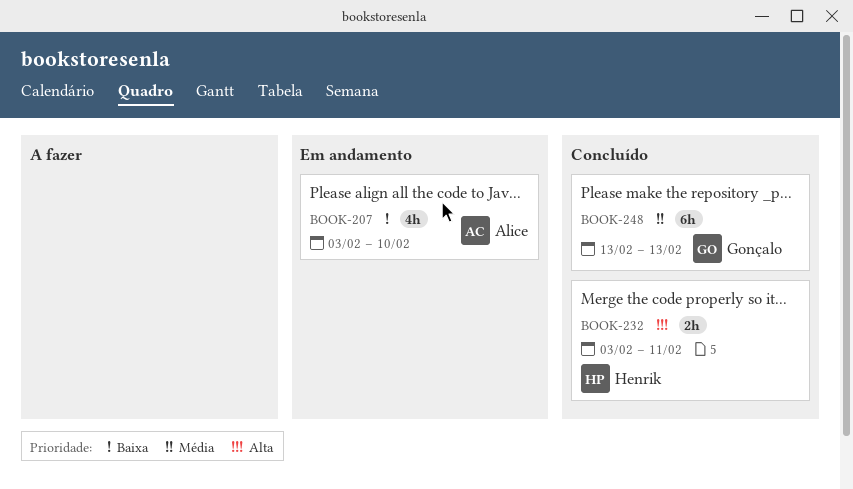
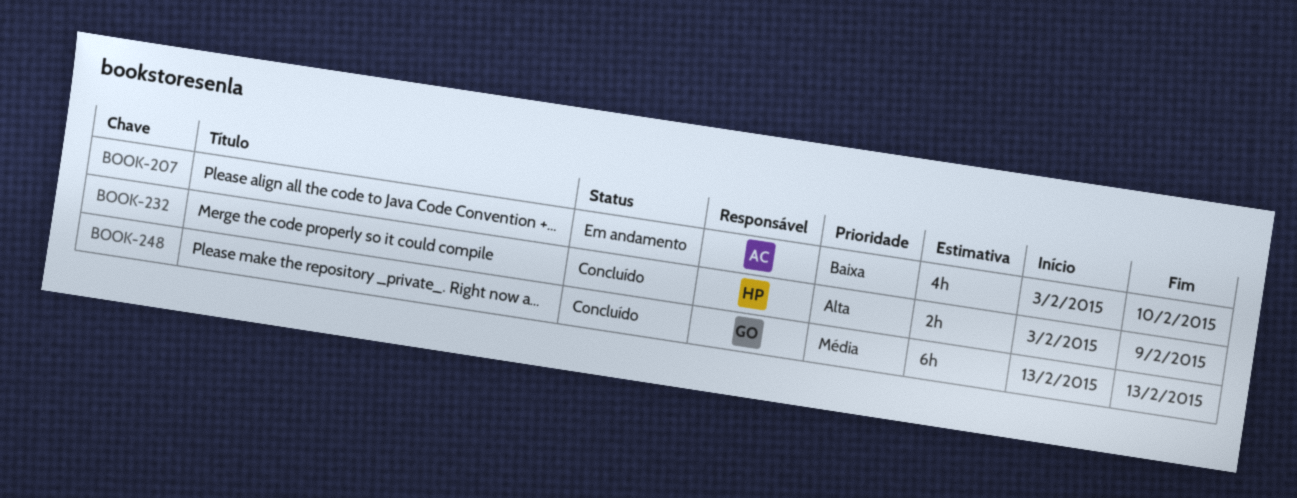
BOOK-232, due: Feb 11 -> Feb 9

